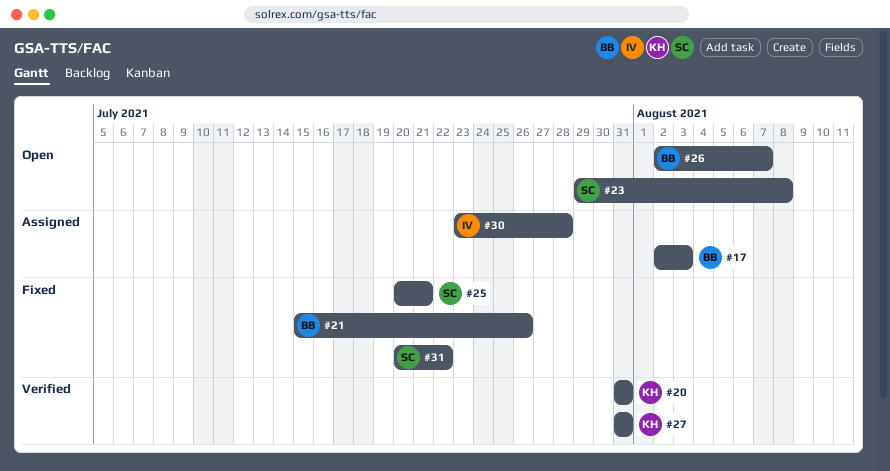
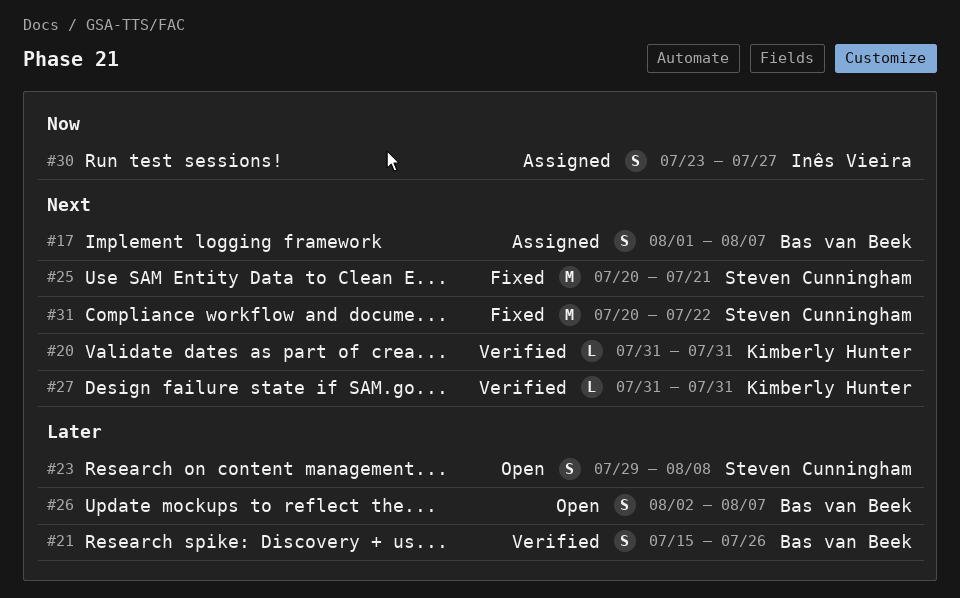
#17, start: Aug 2 -> Aug 1
#17, due: Aug 3 -> Aug 7
#21, status: Fixed -> Verified
#30, due: Jul 28 -> Jul 27

